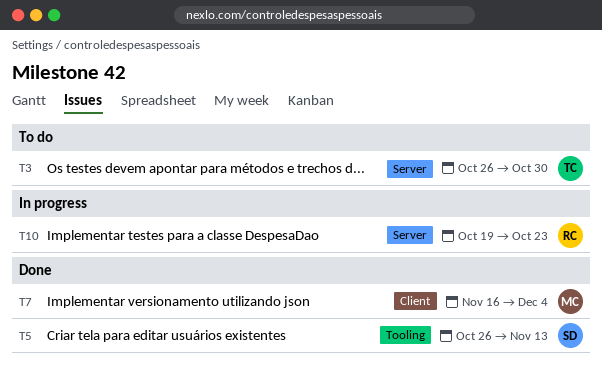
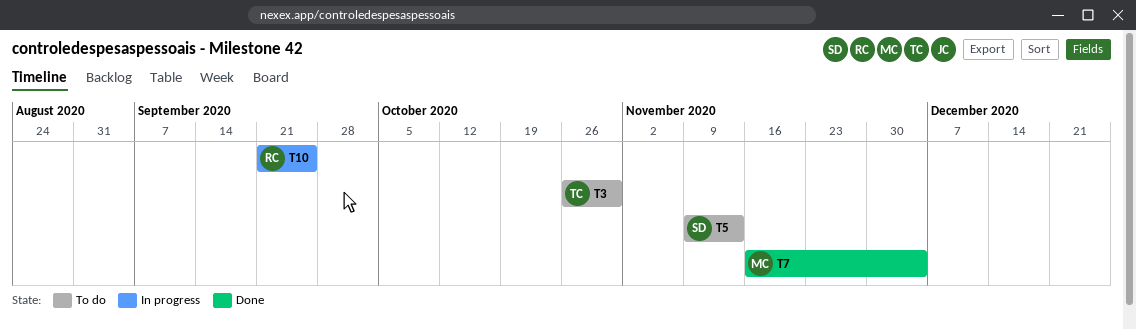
T5, status: Done -> To do
T5, start: Oct 26 -> Nov 9
T10, start: Oct 19 -> Sep 21
T10, due: Oct 23 -> Sep 25

